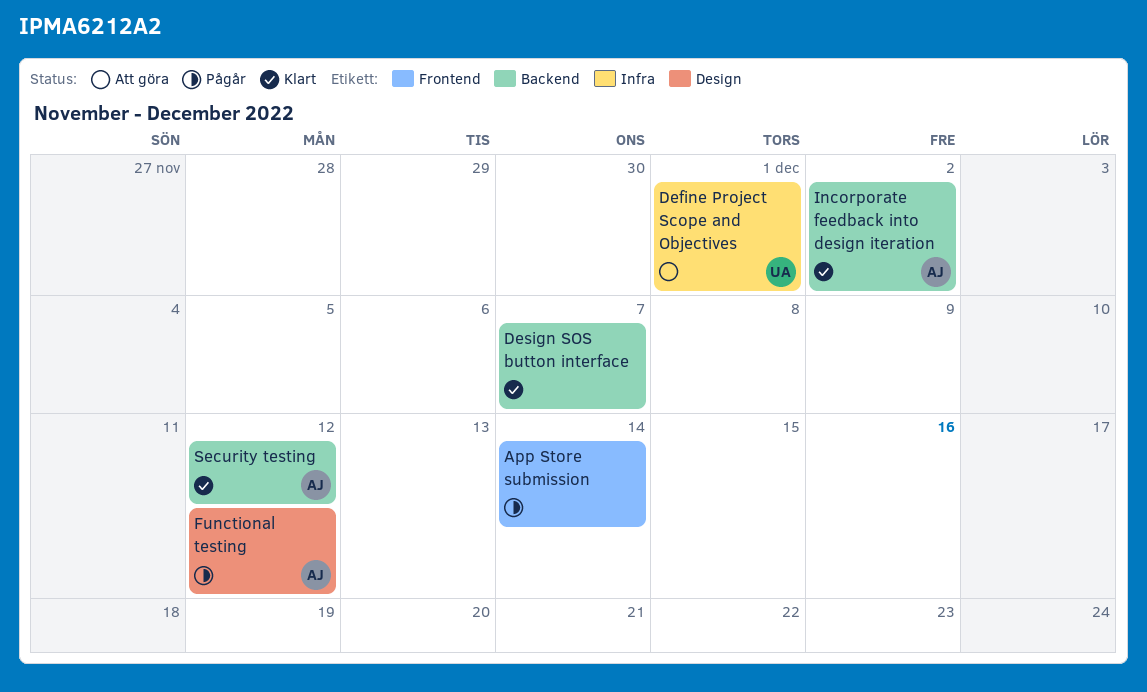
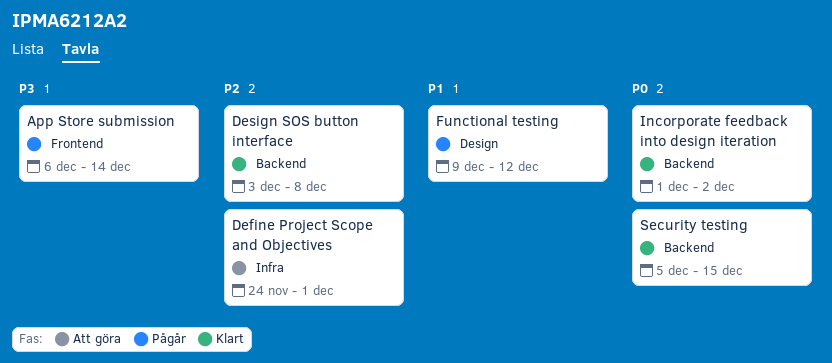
Design SOS button interface, due: Dec 7 -> Dec 8
Security testing, due: Dec 12 -> Dec 15

